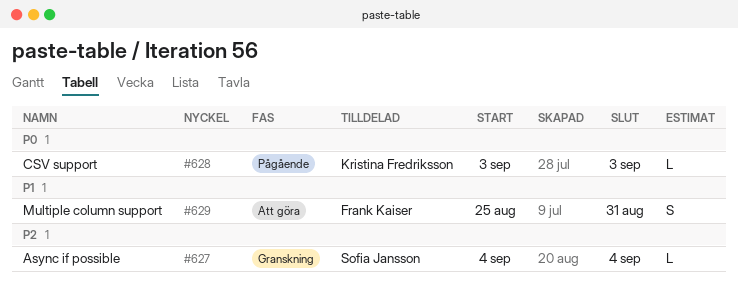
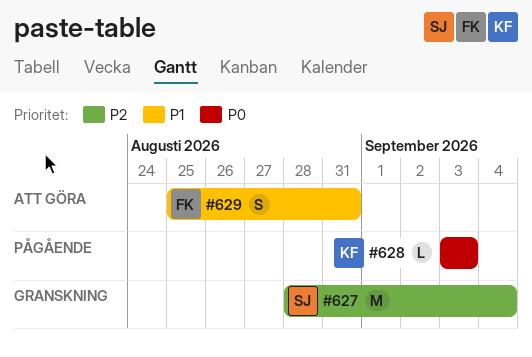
#627, estimate: L -> M
#627, start: Sep 4 -> Aug 28

